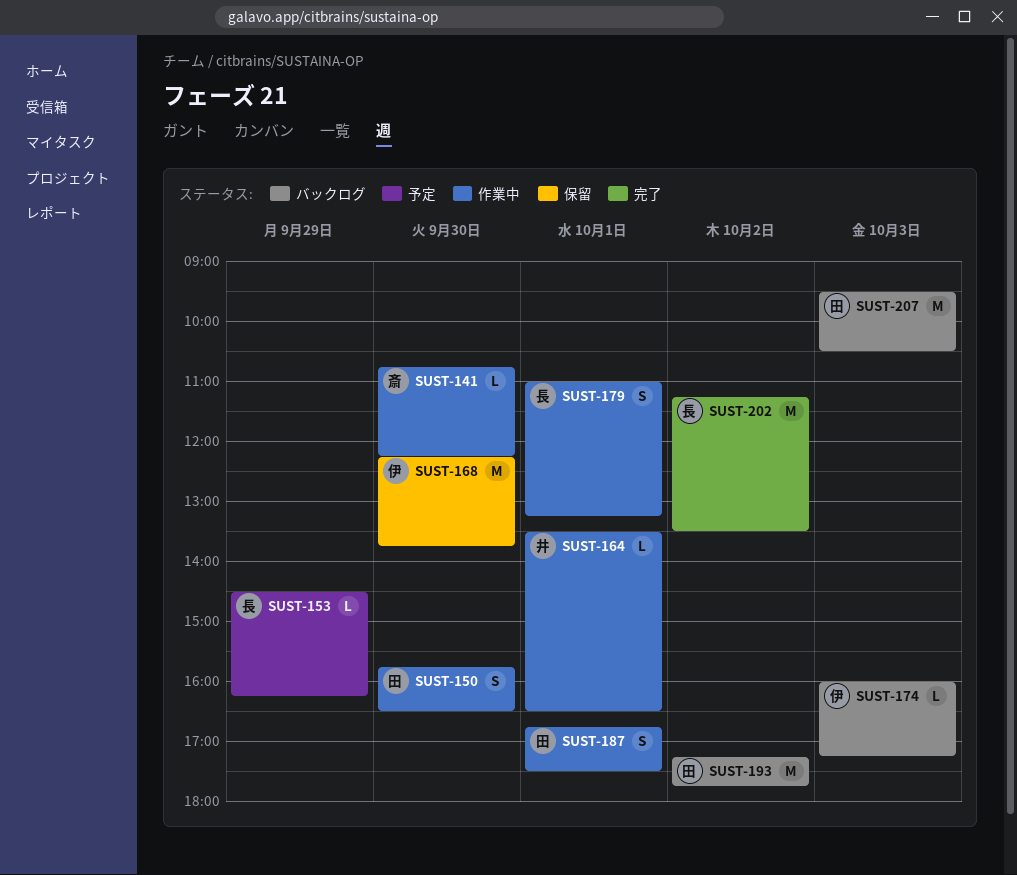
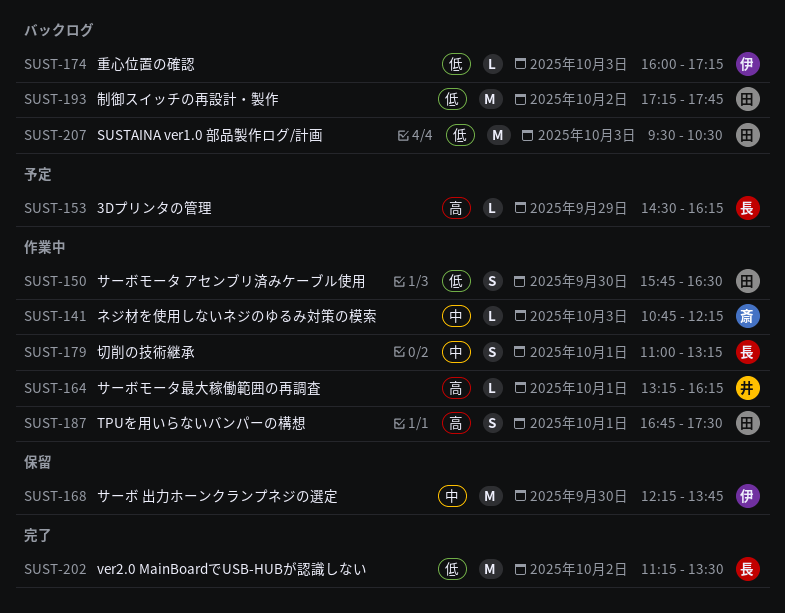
SUST-141, day: Sep 30 -> Oct 3
SUST-164, begins: 13:30 -> 13:15
SUST-164, ends: 16:30 -> 16:15

